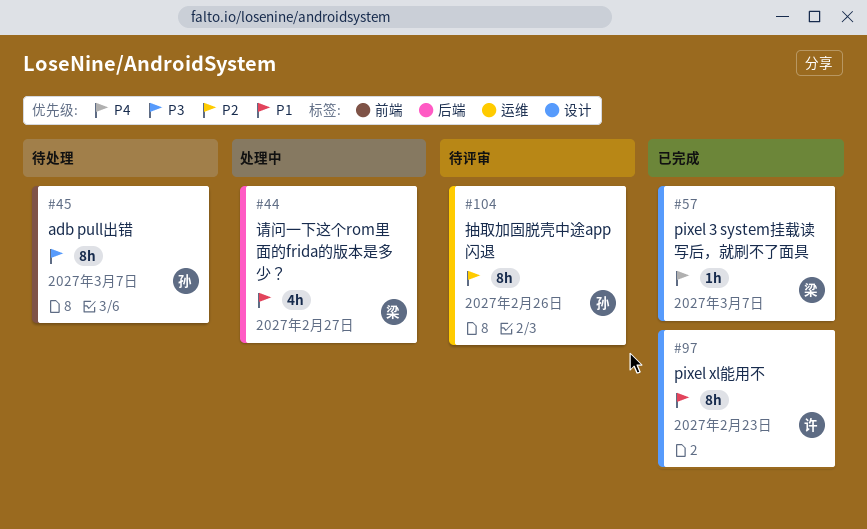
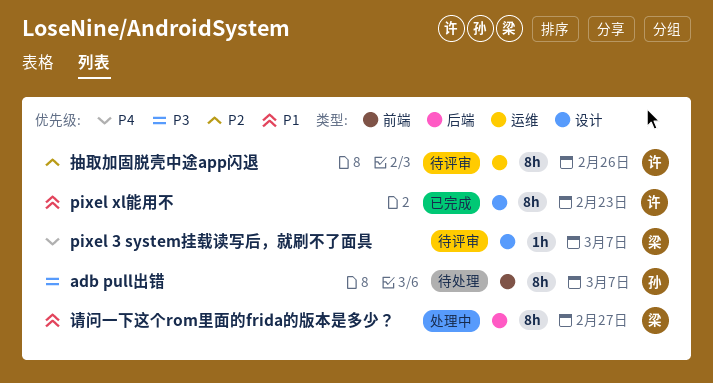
pixel 3 system挂载读写后，就刷不了面具, status: 已完成 -> 待评审
抽取加固脱壳中途app闪退, owner: 孙 -> 许
请问一下这个rom里面的frida的版本是多少？, estimate: 4h -> 8h

